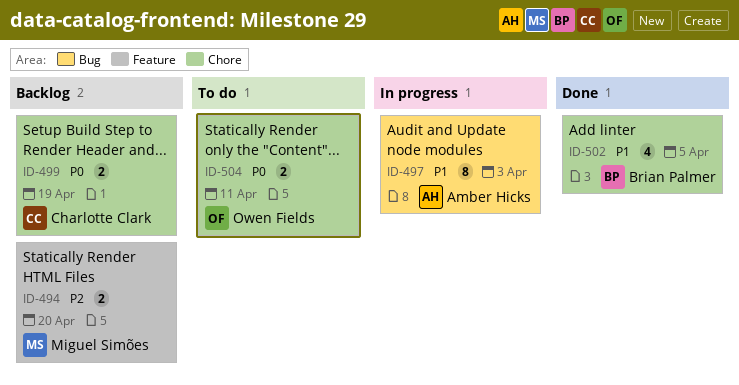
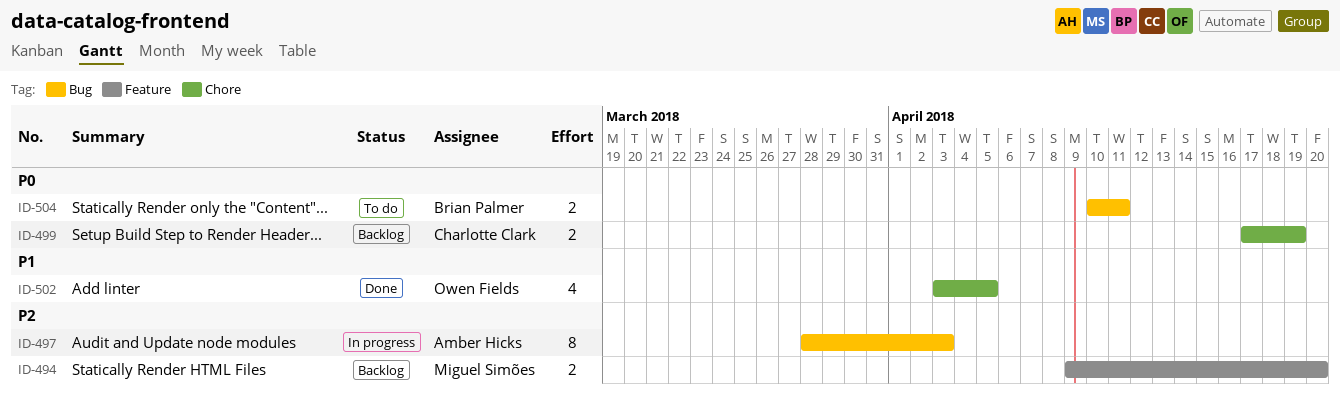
ID-497, priority: P1 -> P2
ID-502, owner: Brian Palmer -> Owen Fields
ID-504, owner: Owen Fields -> Brian Palmer
ID-504, label: Chore -> Bug

